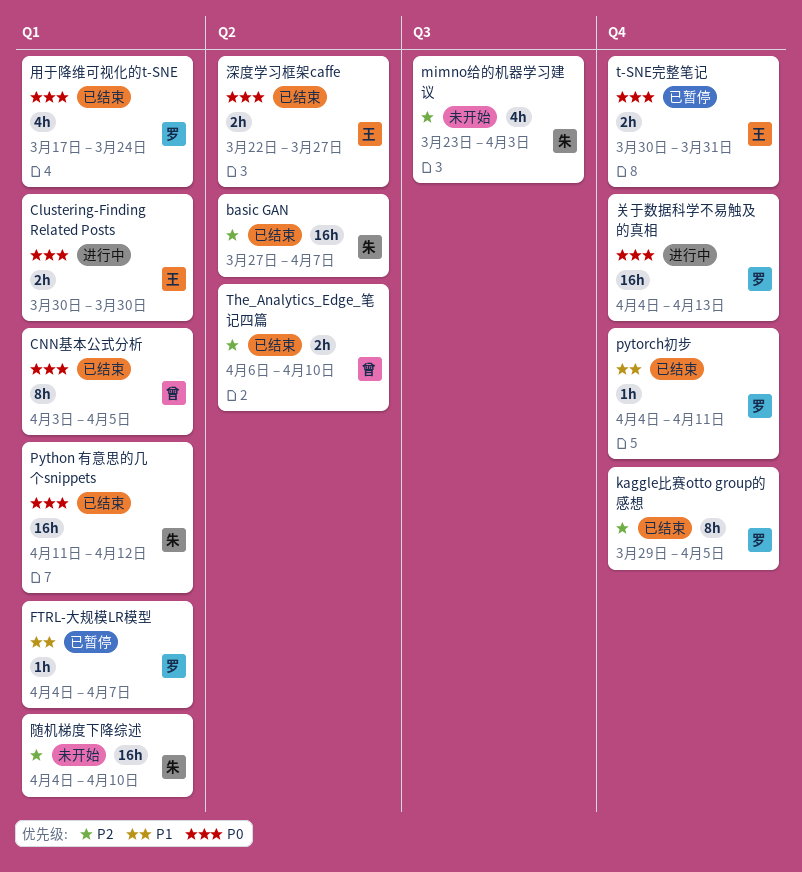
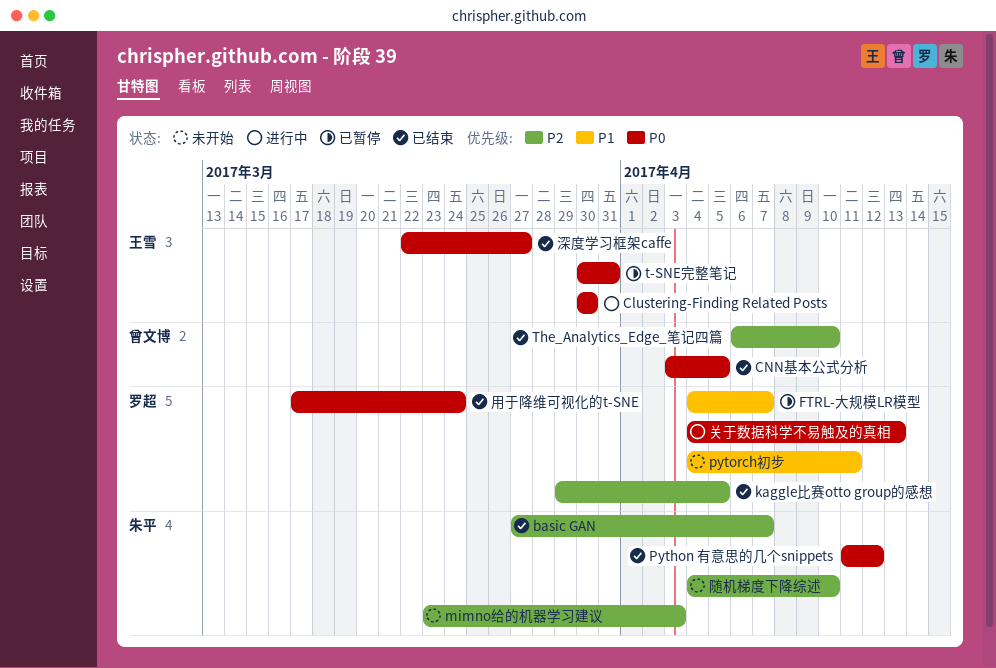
pytorch初步, status: 已结束 -> 未开始

